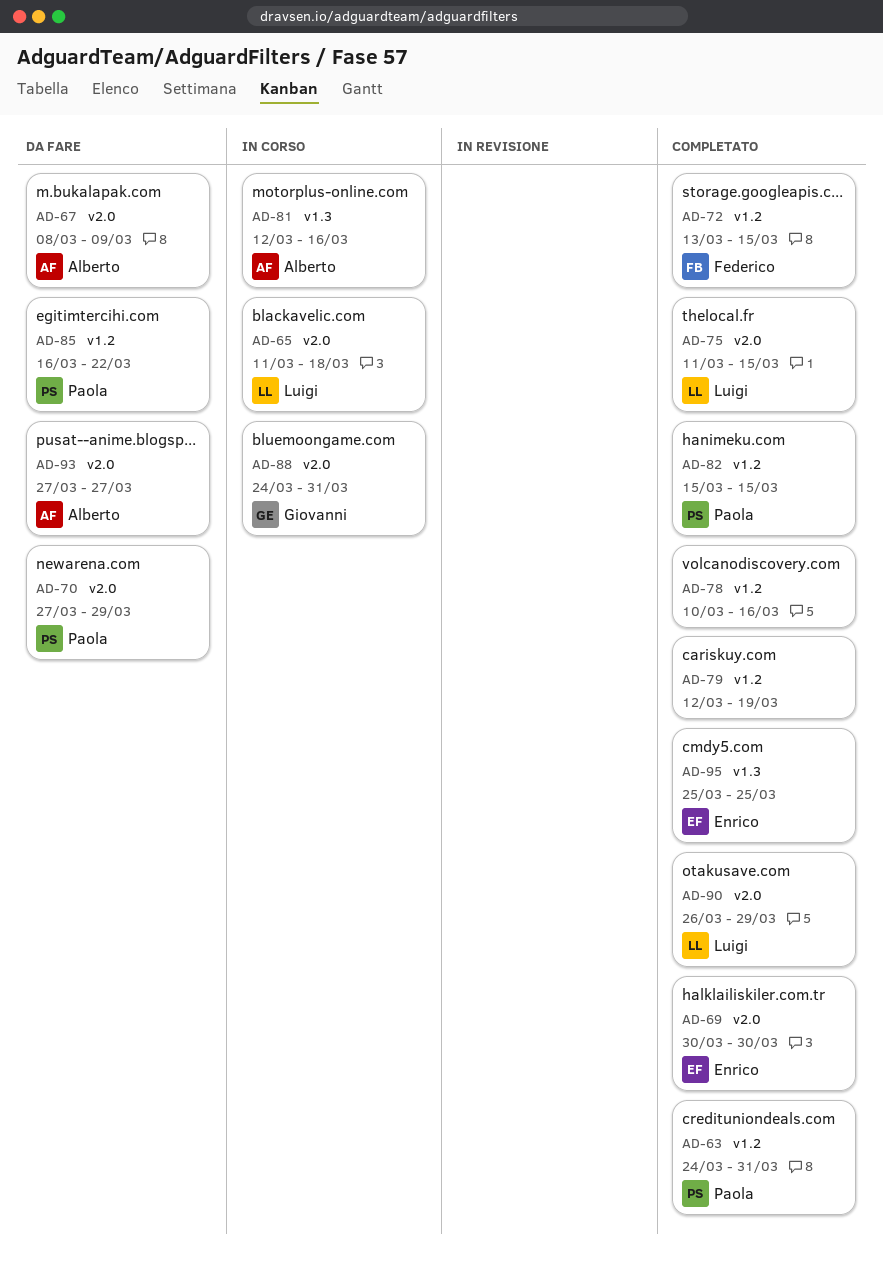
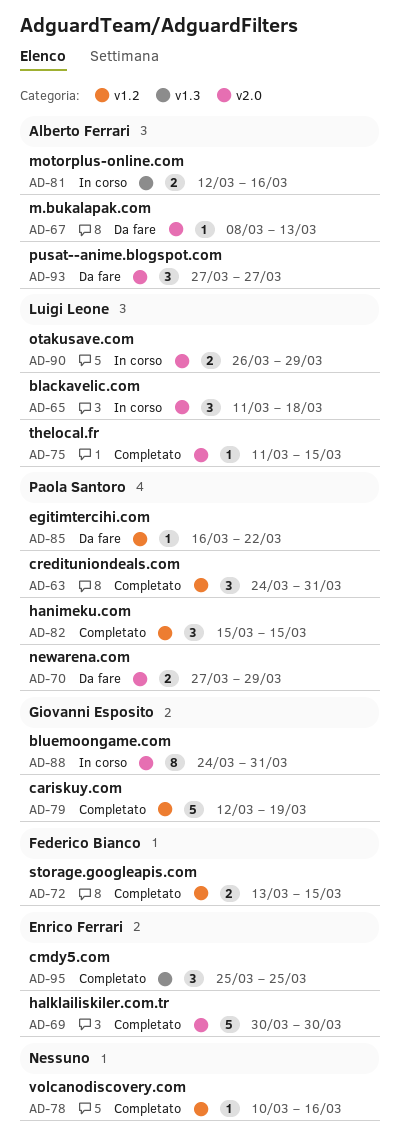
AD-67, due: Mar 9 -> Mar 13
AD-79, owner: none -> Giovanni Esposito
AD-90, status: Completato -> In corso

